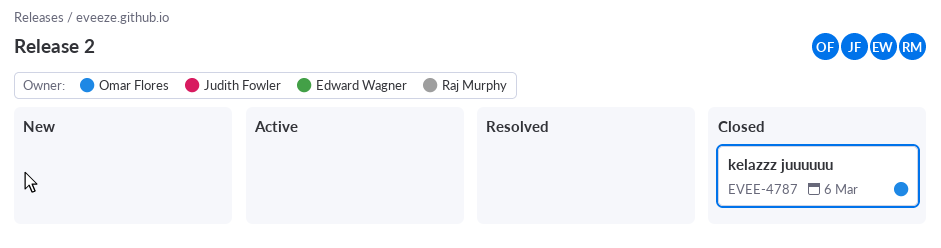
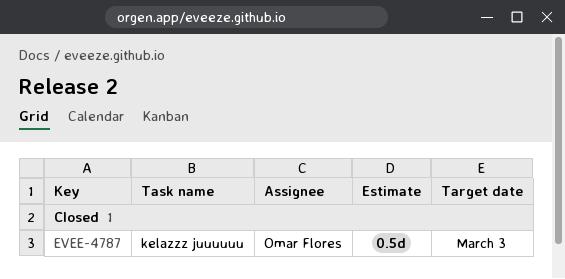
EVEE-4787, due: Mar 6 -> Mar 3

